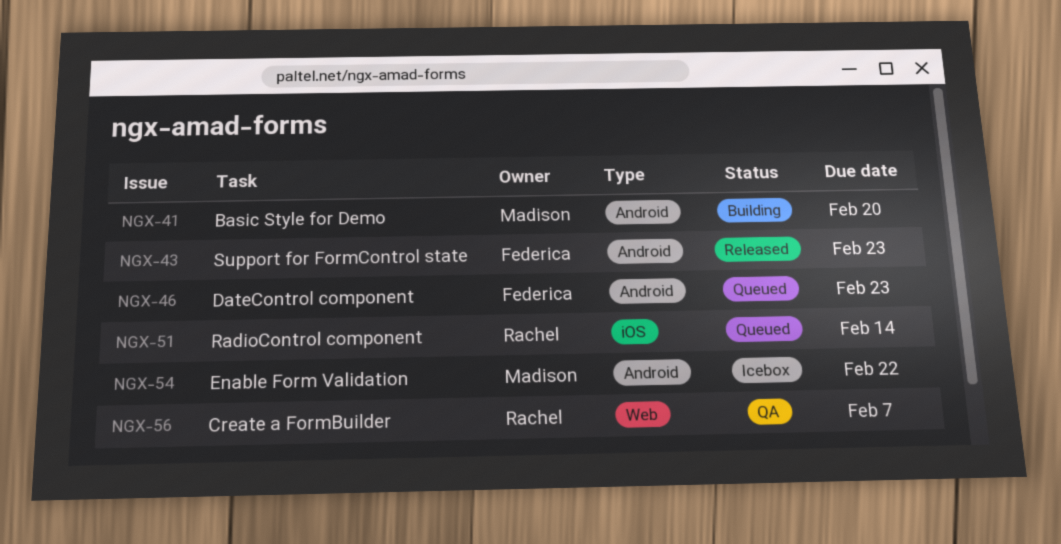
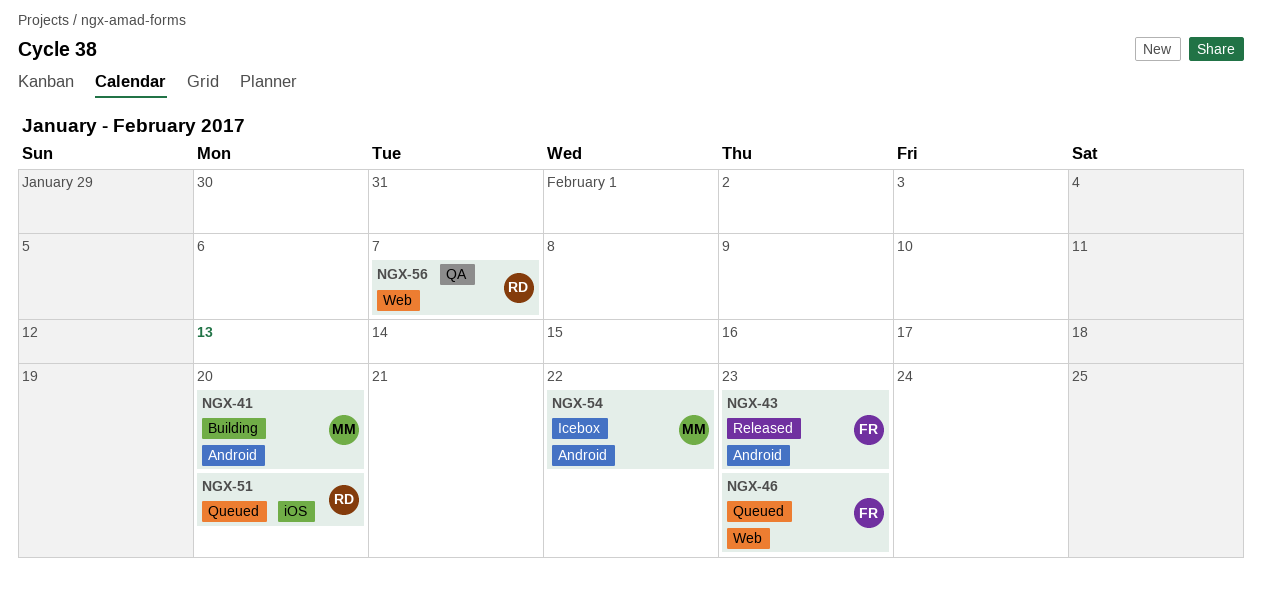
NGX-46, label: Android -> Web
NGX-51, due: Feb 14 -> Feb 20

